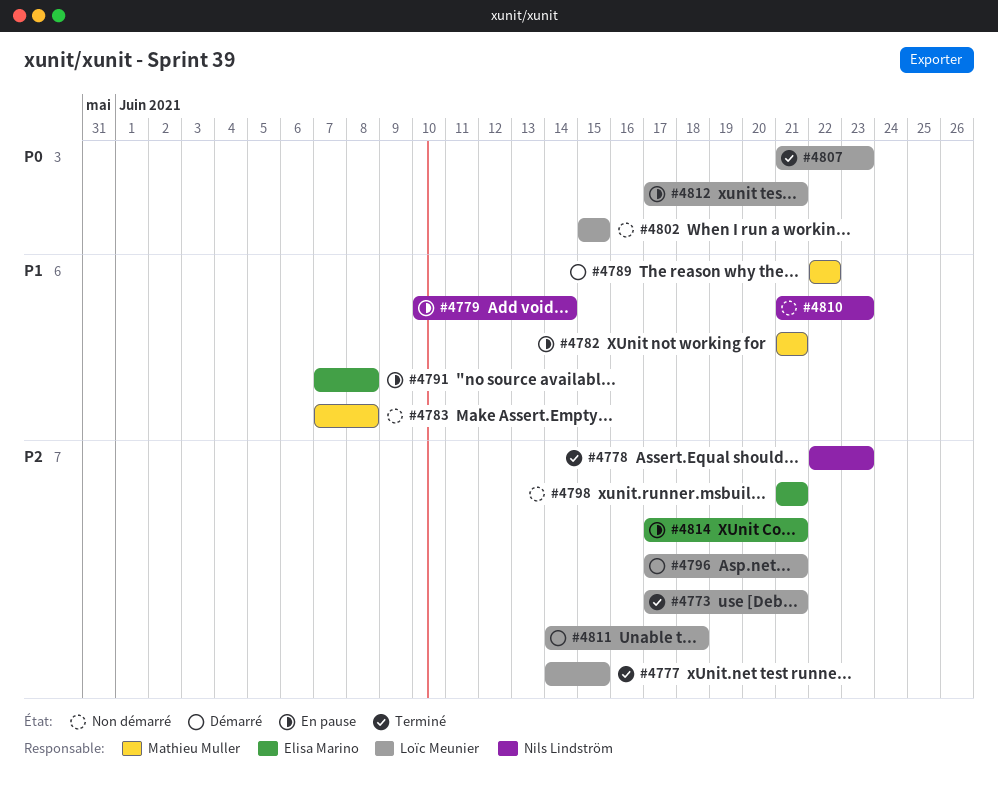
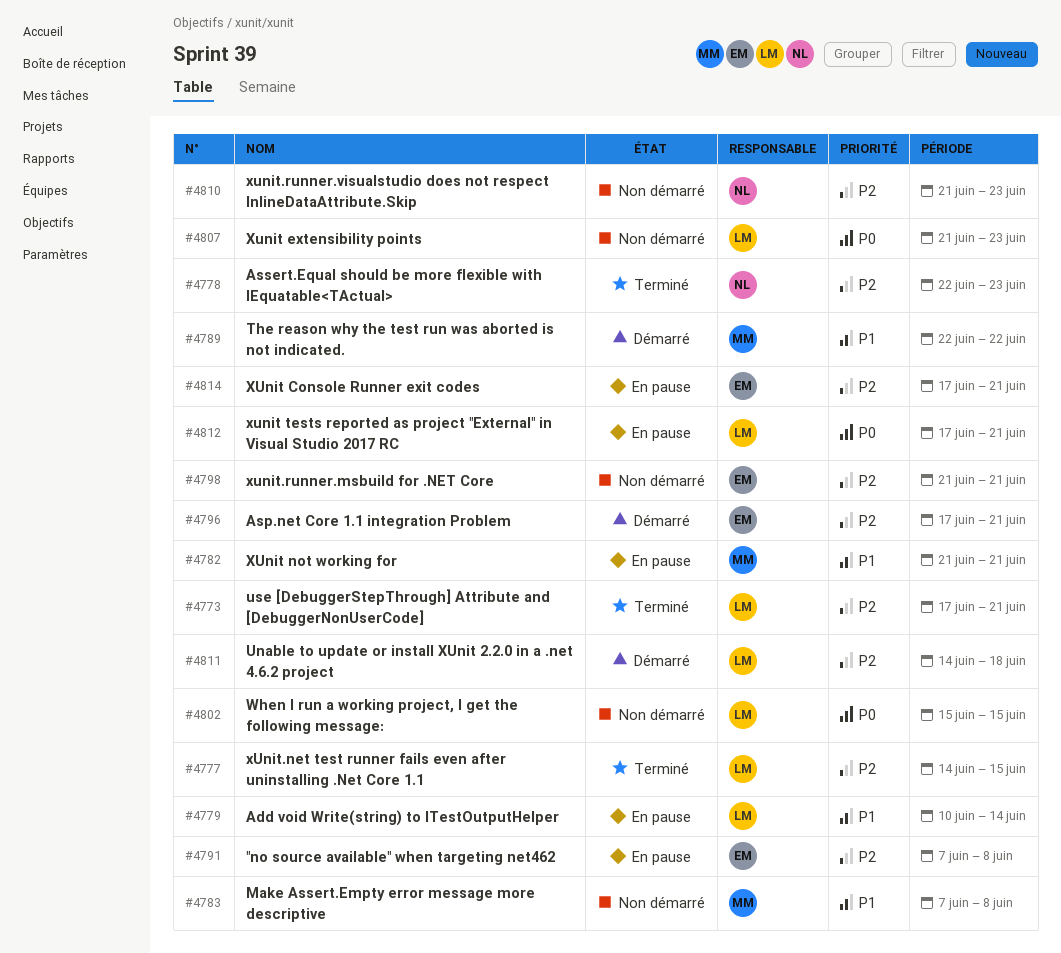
#4779, owner: Nils Lindström -> Loïc Meunier
#4791, priority: P1 -> P2
#4796, owner: Loïc Meunier -> Elisa Marino
#4807, status: Terminé -> Non démarré
#4810, priority: P1 -> P2

